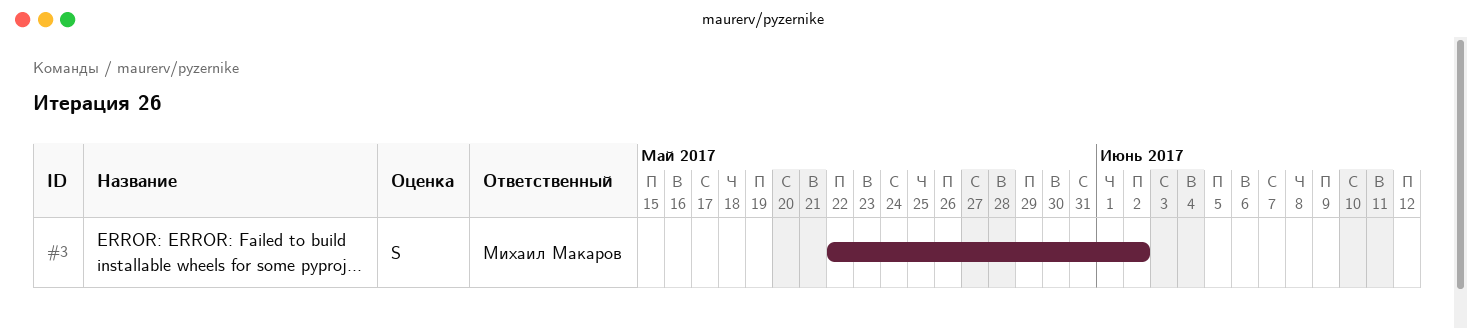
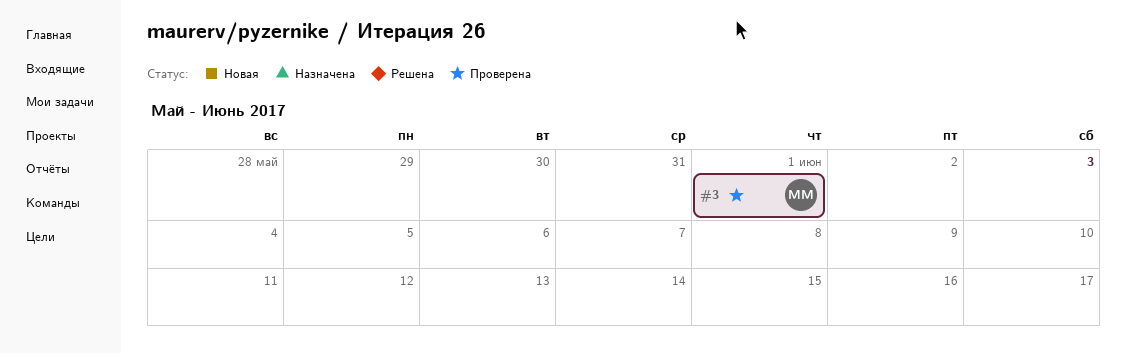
#3, due: Jun 2 -> Jun 1

